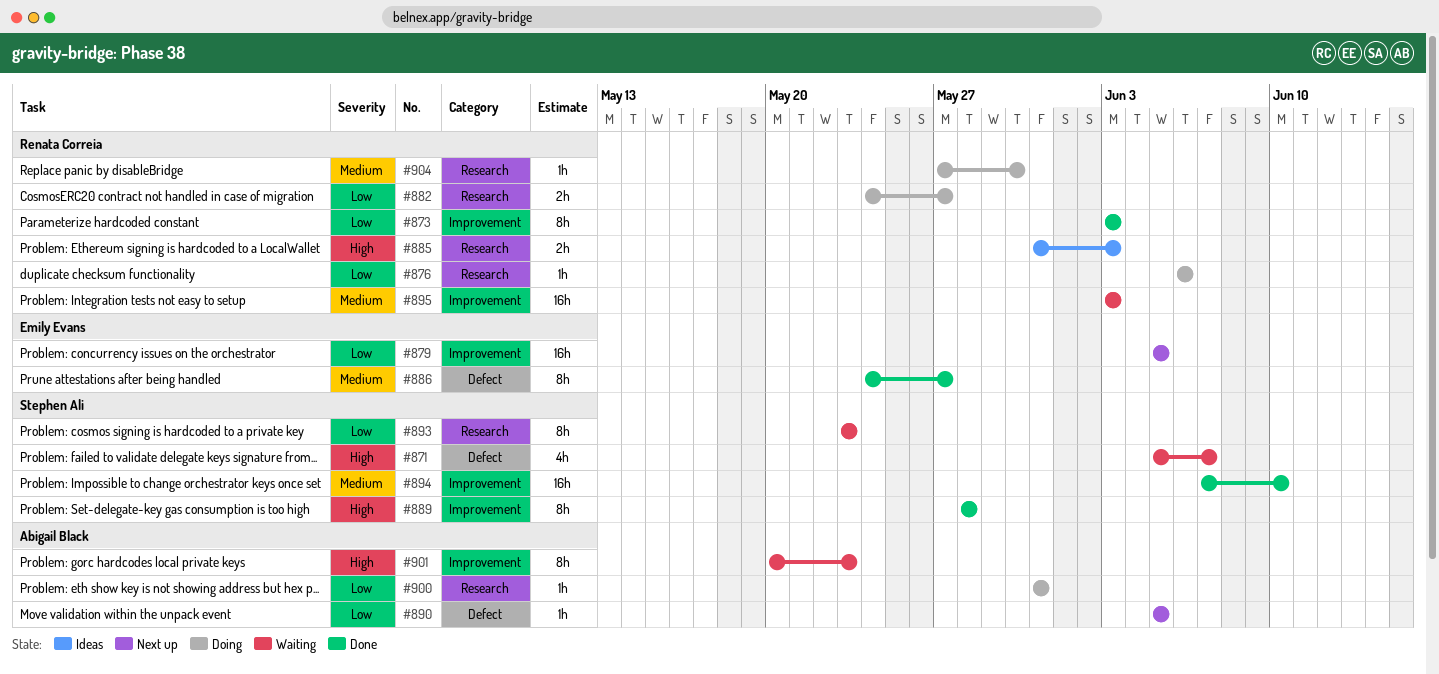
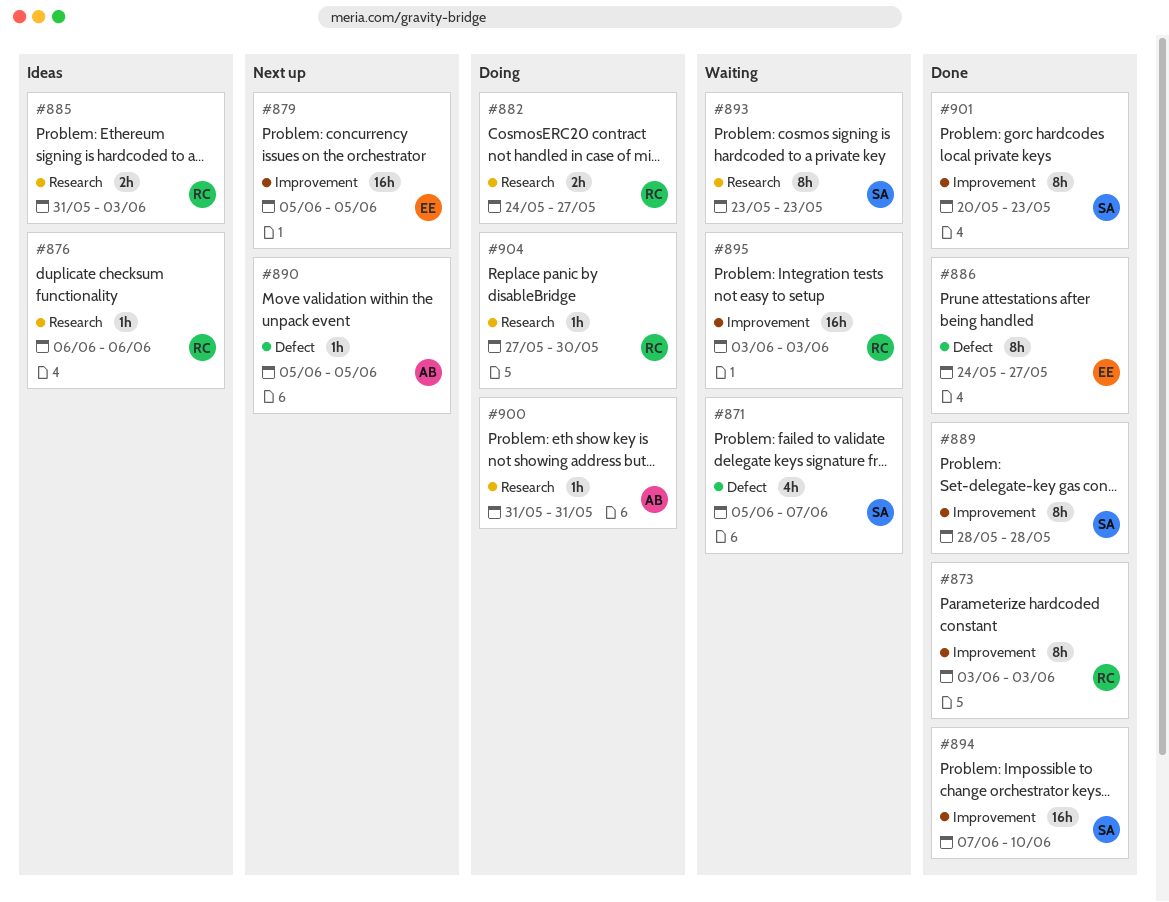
#876, status: Doing -> Ideas
#901, status: Waiting -> Done
#901, owner: Abigail Black -> Stephen Ali

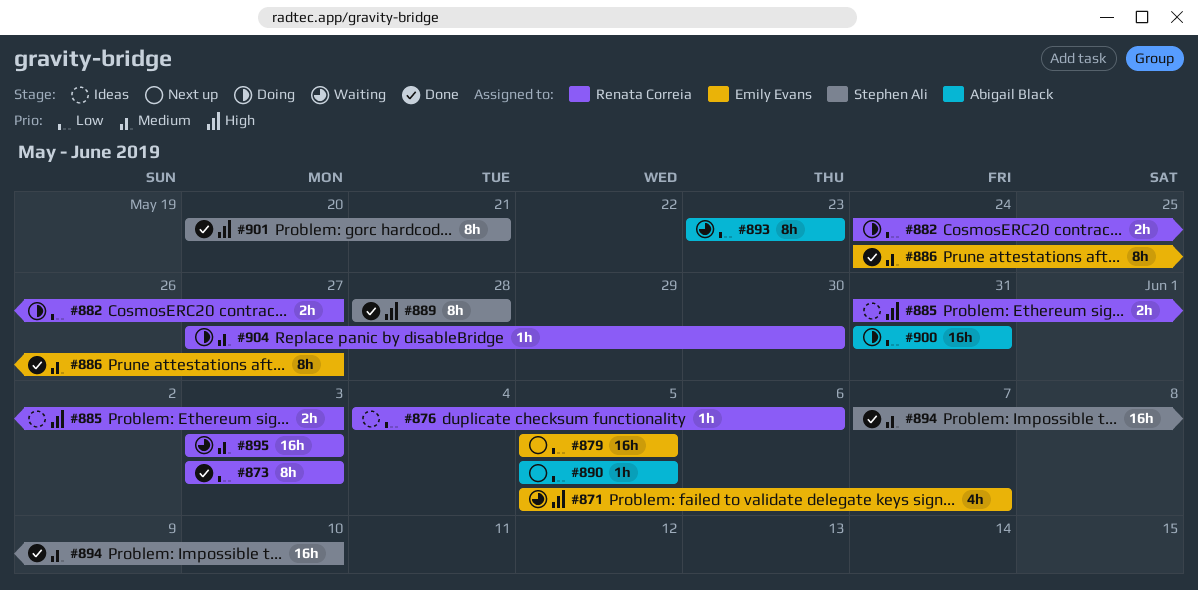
#871, owner: Stephen Ali -> Emily Evans
#876, start: Jun 6 -> Jun 4
#893, owner: Stephen Ali -> Abigail Black
#900, estimate: 1h -> 16h
#901, due: May 23 -> May 21

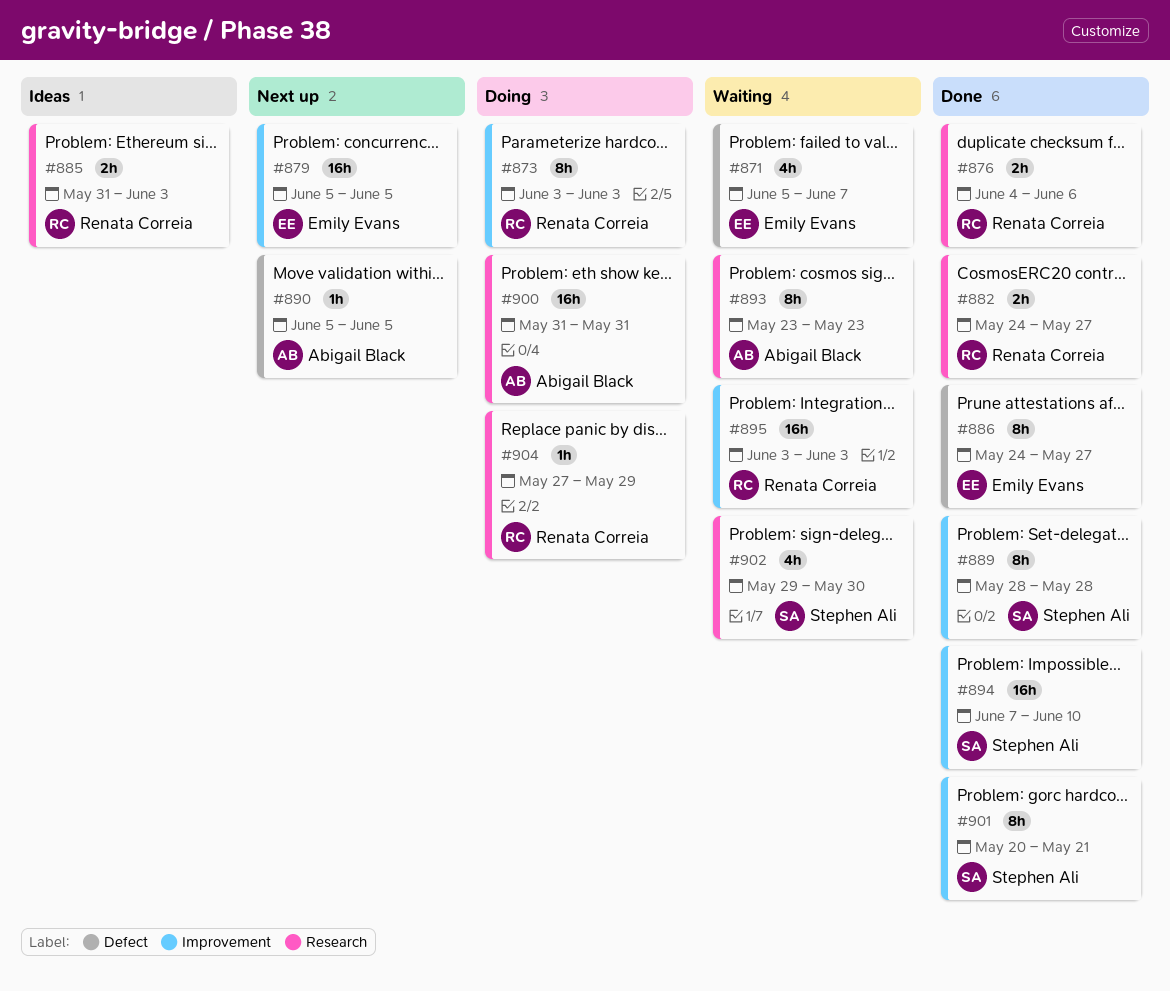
#873, status: Done -> Doing
#876, status: Ideas -> Done
#876, estimate: 1h -> 2h
#882, status: Doing -> Done
#902: none -> present
#904, due: May 30 -> May 29

